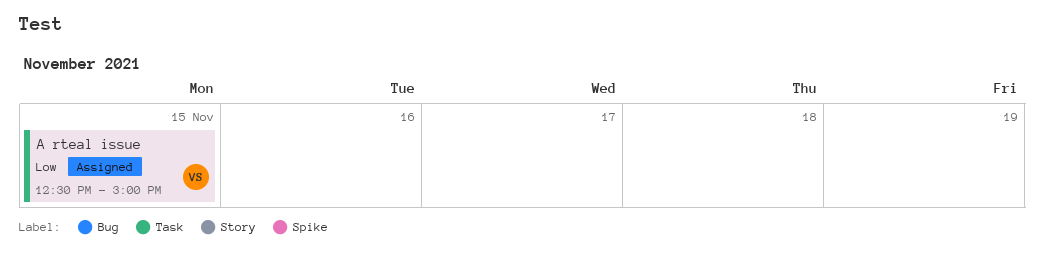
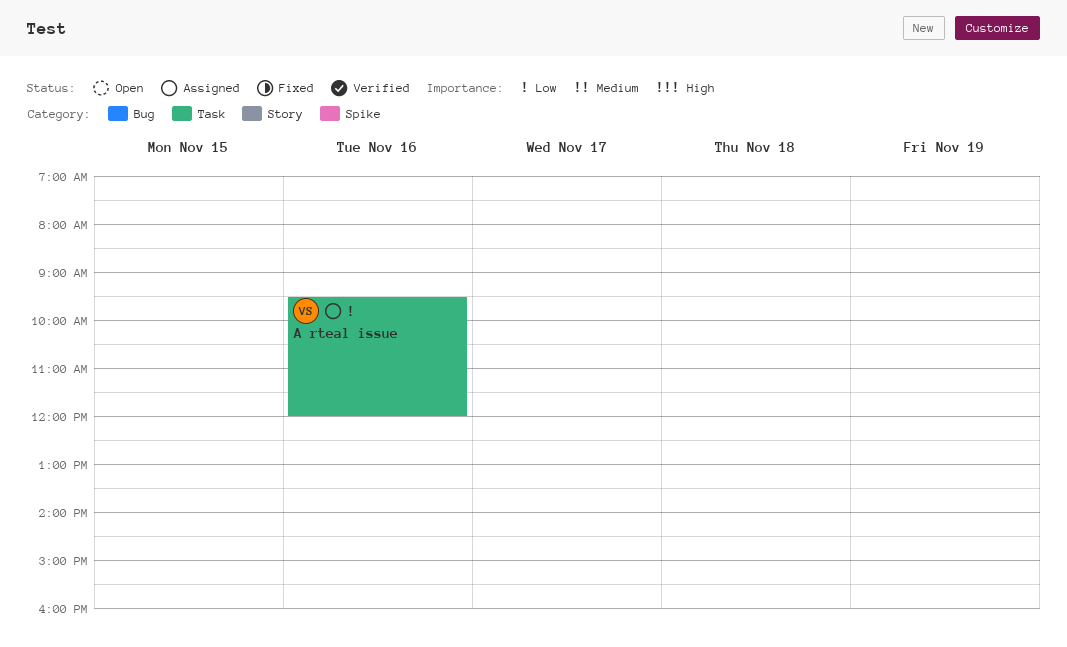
A rteal issue, day: Nov 15 -> Nov 16
A rteal issue, begins: 12:30 -> 09:30
A rteal issue, ends: 15:00 -> 12:00

